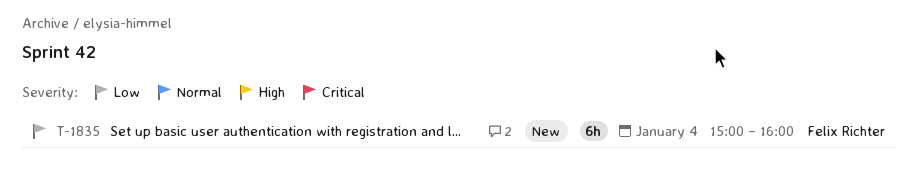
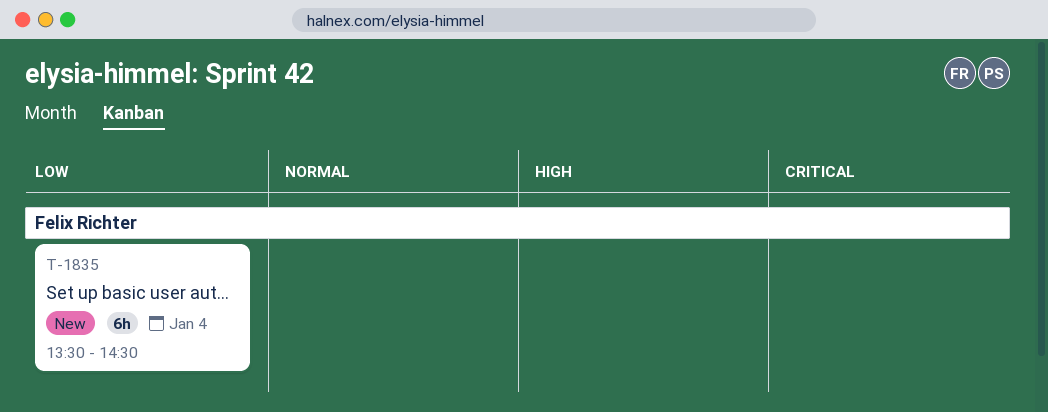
T-1835, begins: 15:00 -> 13:30
T-1835, ends: 16:00 -> 14:30

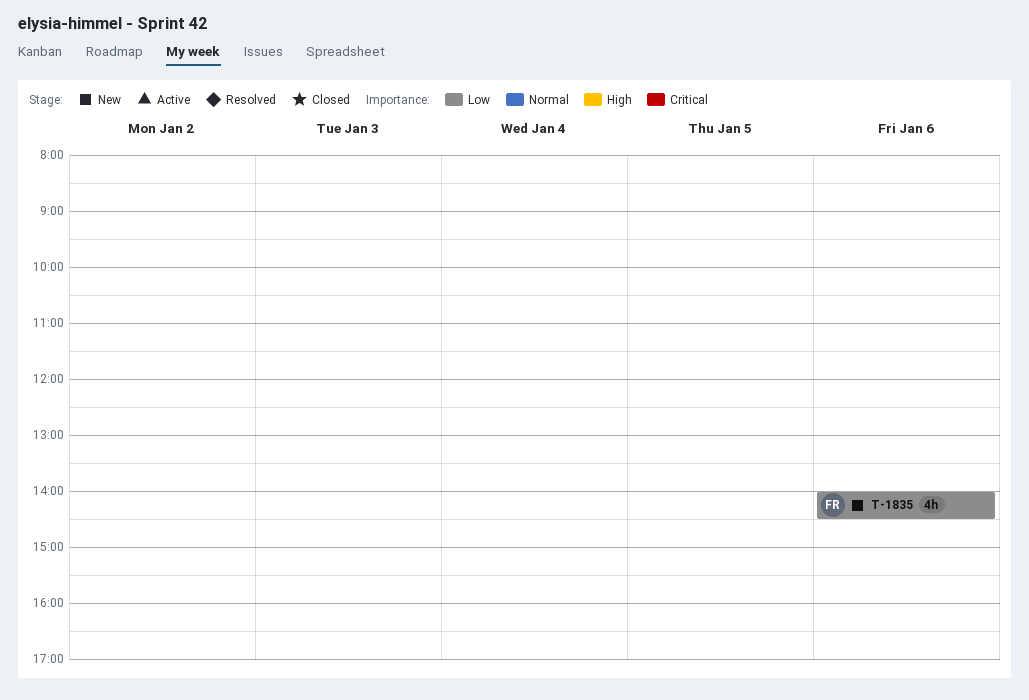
T-1835, estimate: 6h -> 4h
T-1835, day: Jan 4 -> Jan 6
T-1835, begins: 13:30 -> 14:00

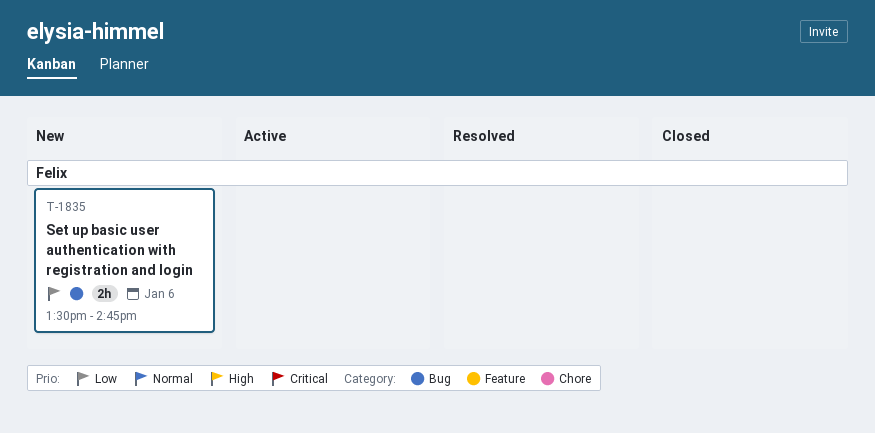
T-1835, estimate: 4h -> 2h
T-1835, begins: 14:00 -> 13:30
T-1835, ends: 14:30 -> 14:45

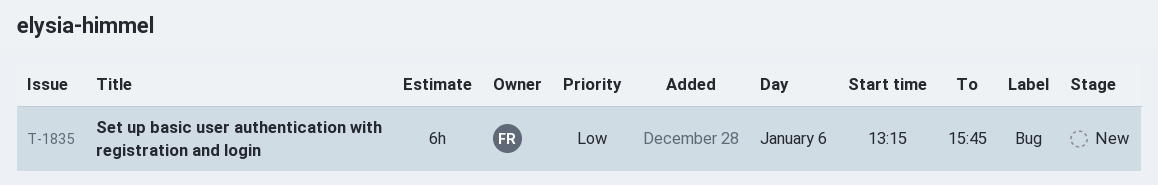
T-1835, estimate: 2h -> 6h
T-1835, begins: 13:30 -> 13:15
T-1835, ends: 14:45 -> 15:45

